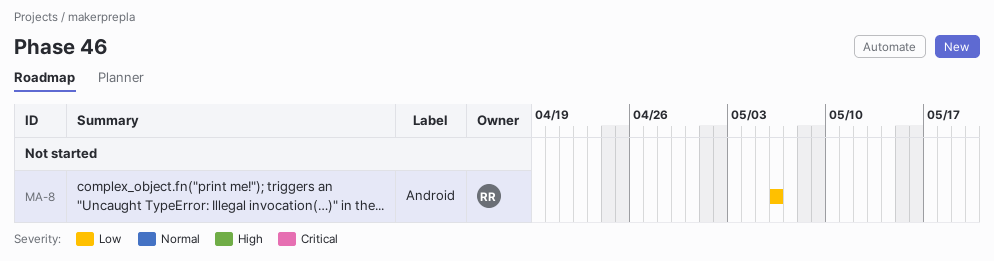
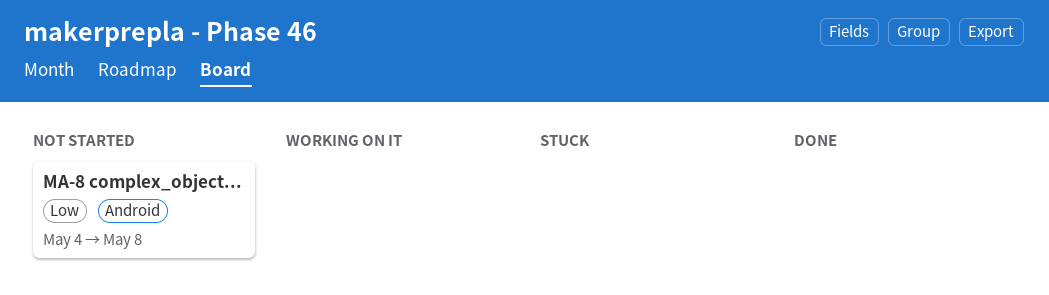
MA-8, start: May 6 -> May 4
MA-8, due: May 6 -> May 8

